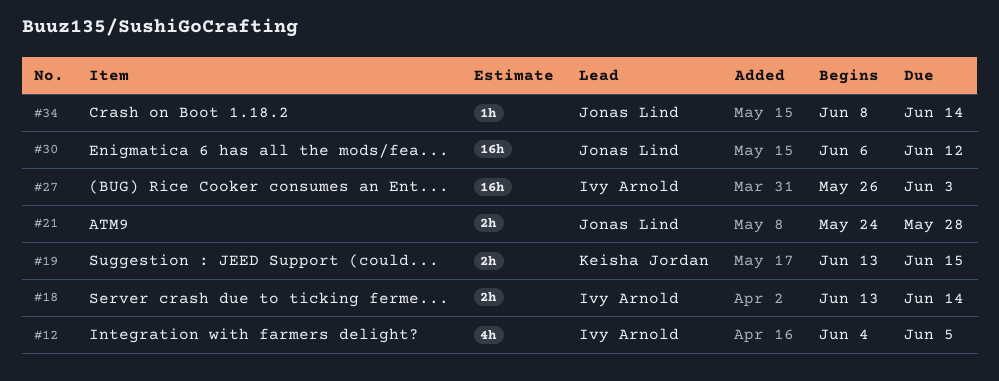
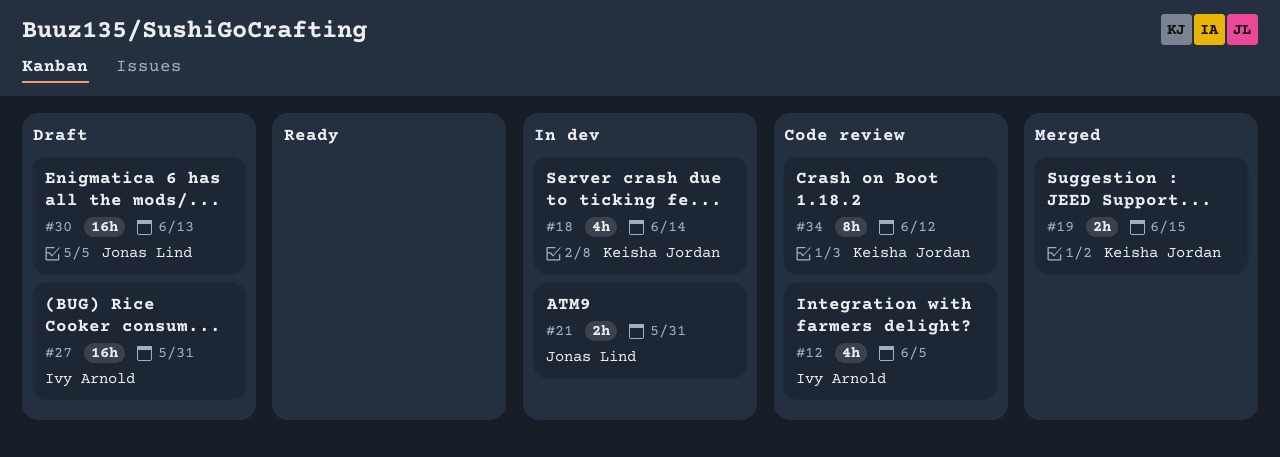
#18, owner: Ivy Arnold -> Keisha Jordan
#18, estimate: 2h -> 4h
#21, due: May 28 -> May 31
#27, due: Jun 3 -> May 31
#30, due: Jun 12 -> Jun 13
#34, owner: Jonas Lind -> Keisha Jordan
#34, estimate: 1h -> 8h
#34, due: Jun 14 -> Jun 12

